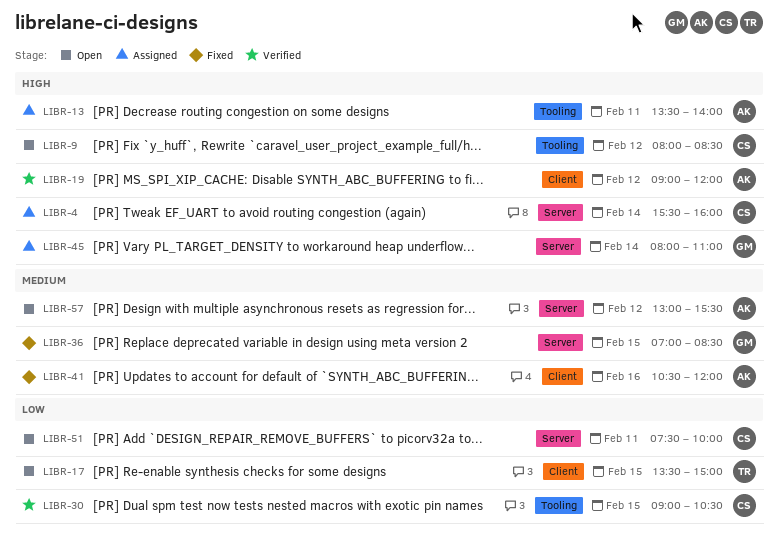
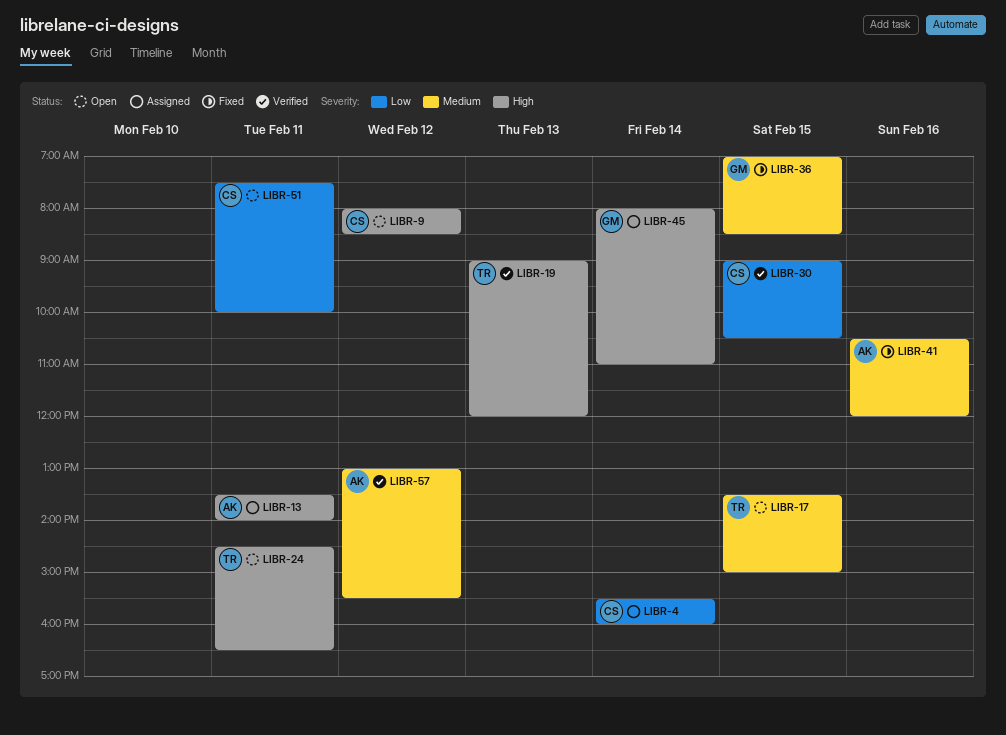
LIBR-4, priority: High -> Low
LIBR-17, priority: Low -> Medium
LIBR-19, owner: AK -> TR
LIBR-19, day: Feb 12 -> Feb 13
LIBR-24: none -> present
LIBR-57, status: Open -> Verified

